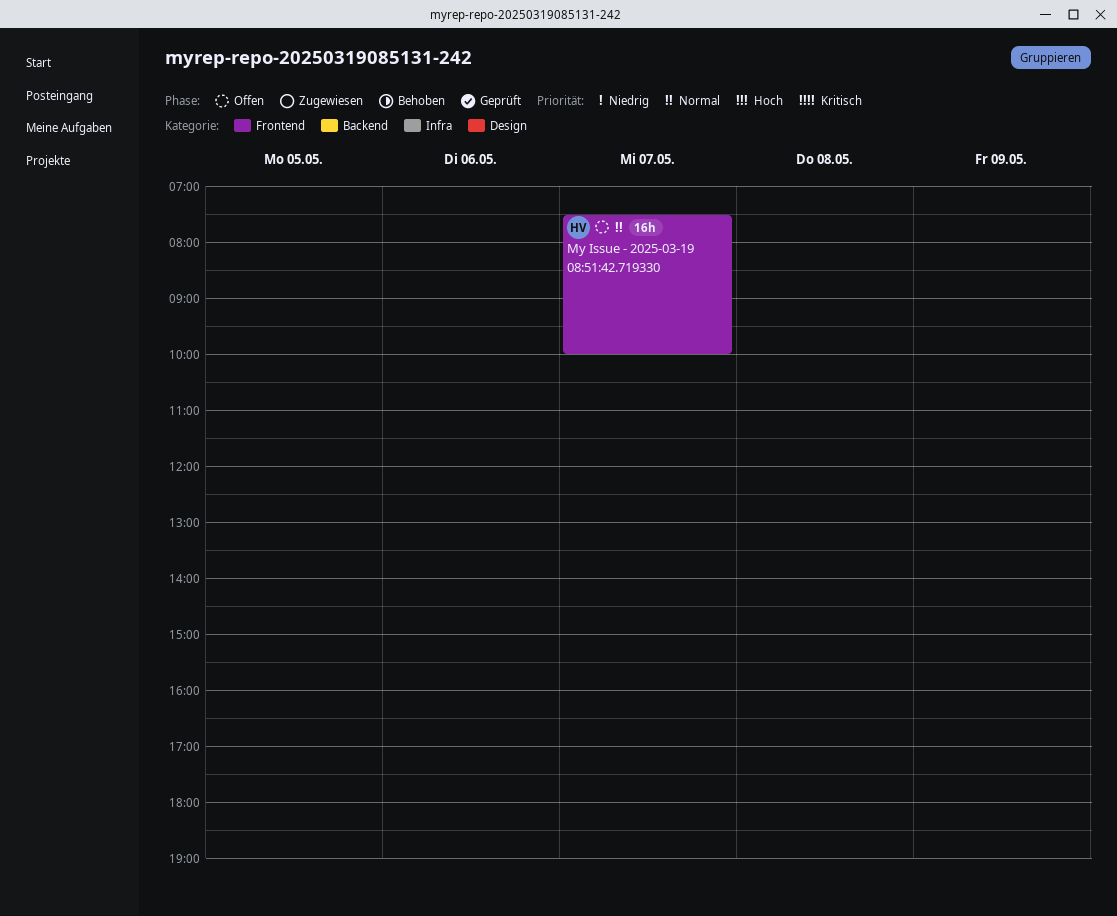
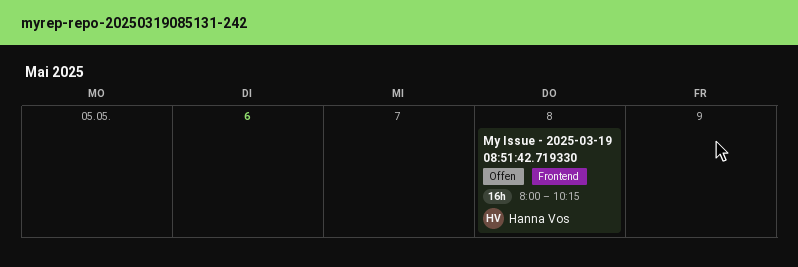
My Issue - 2025-03-19 08:51:42.719330, day: May 7 -> May 8
My Issue - 2025-03-19 08:51:42.719330, begins: 07:30 -> 08:00
My Issue - 2025-03-19 08:51:42.719330, ends: 10:00 -> 10:15

